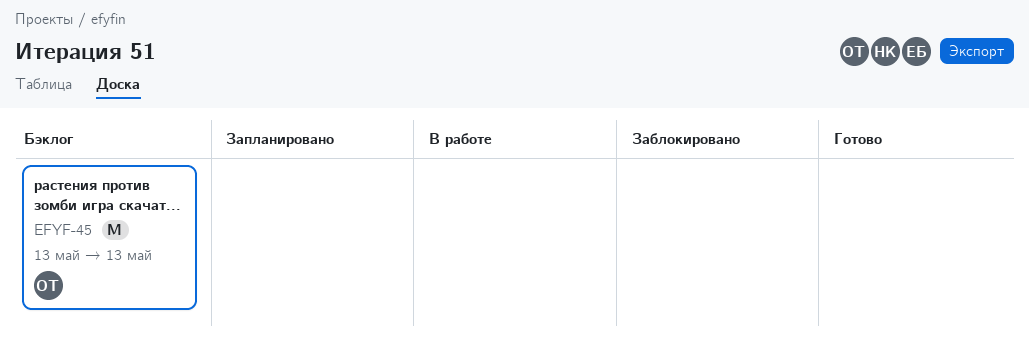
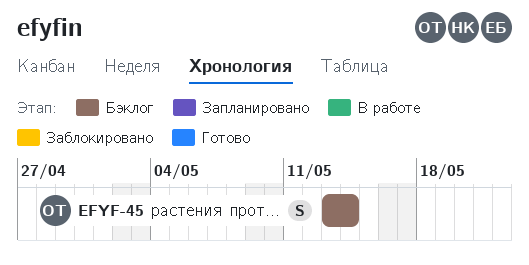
EFYF-45, estimate: M -> S
EFYF-45, due: May 13 -> May 14

